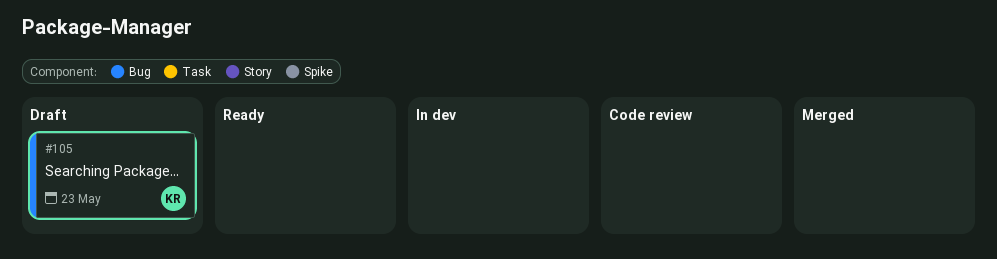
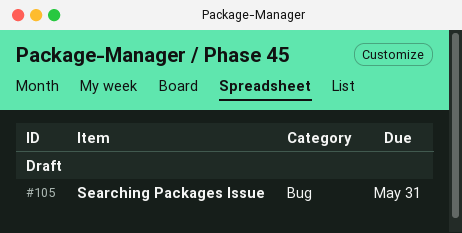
#105, due: May 23 -> May 31

